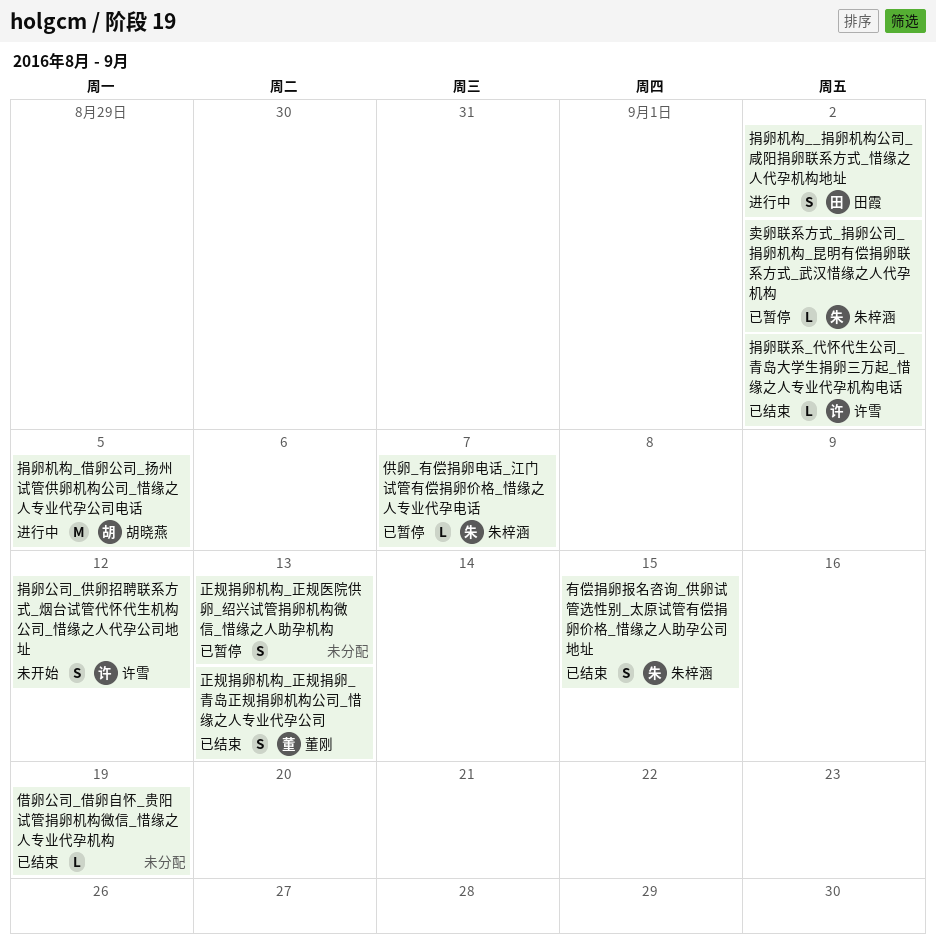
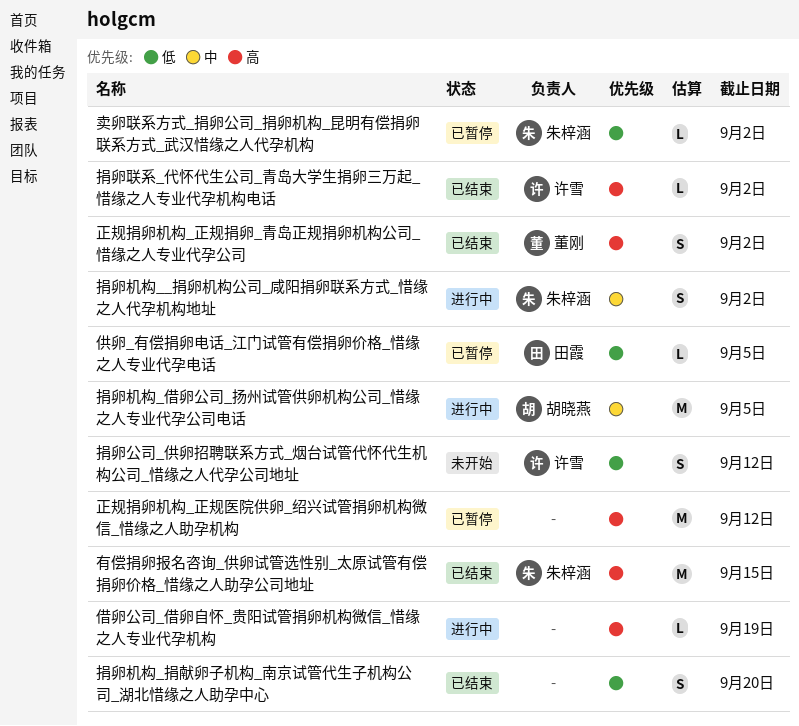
供卵_有偿捐卵电话_江门试管有偿捐卵价格_惜缘之人专业代孕电话, owner: 朱梓涵 -> 田霞
供卵_有偿捐卵电话_江门试管有偿捐卵价格_惜缘之人专业代孕电话, due: Sep 7 -> Sep 5
借卵公司_借卵自怀_贵阳试管捐卵机构微信_惜缘之人专业代孕机构, status: 已结束 -> 进行中
捐卵机构__捐卵机构公司_咸阳捐卵联系方式_惜缘之人代孕机构地址, owner: 田霞 -> 朱梓涵
捐卵机构_捐献卵子机构_南京试管代生子机构公司_湖北惜缘之人助孕中心: none -> present
有偿捐卵报名咨询_供卵试管选性别_太原试管有偿捐卵价格_惜缘之人助孕公司地址, estimate: S -> M
正规捐卵机构_正规医院供卵_绍兴试管捐卵机构微信_惜缘之人助孕机构, estimate: S -> M
正规捐卵机构_正规医院供卵_绍兴试管捐卵机构微信_惜缘之人助孕机构, due: Sep 13 -> Sep 12
正规捐卵机构_正规捐卵_青岛正规捐卵机构公司_惜缘之人专业代孕公司, due: Sep 13 -> Sep 2

